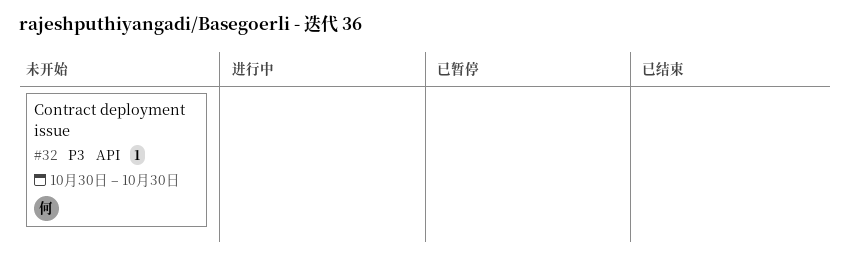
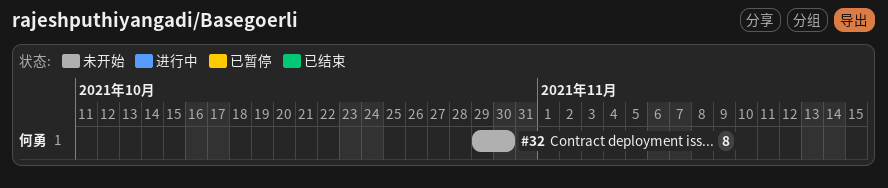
#32, estimate: 1 -> 8
#32, start: Oct 30 -> Oct 29

